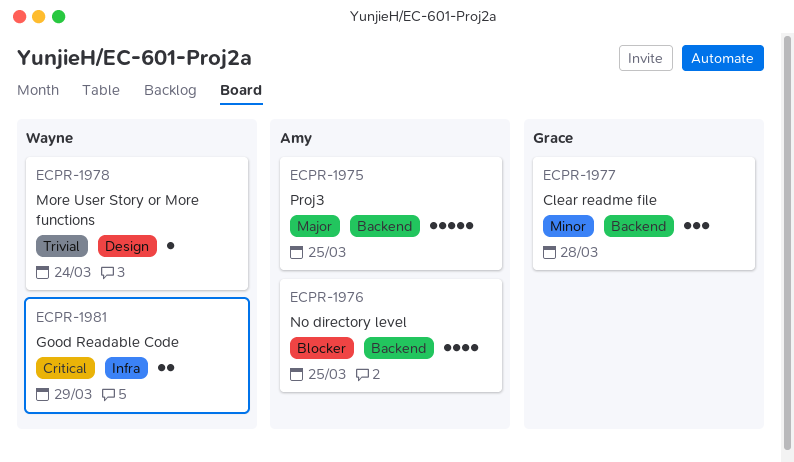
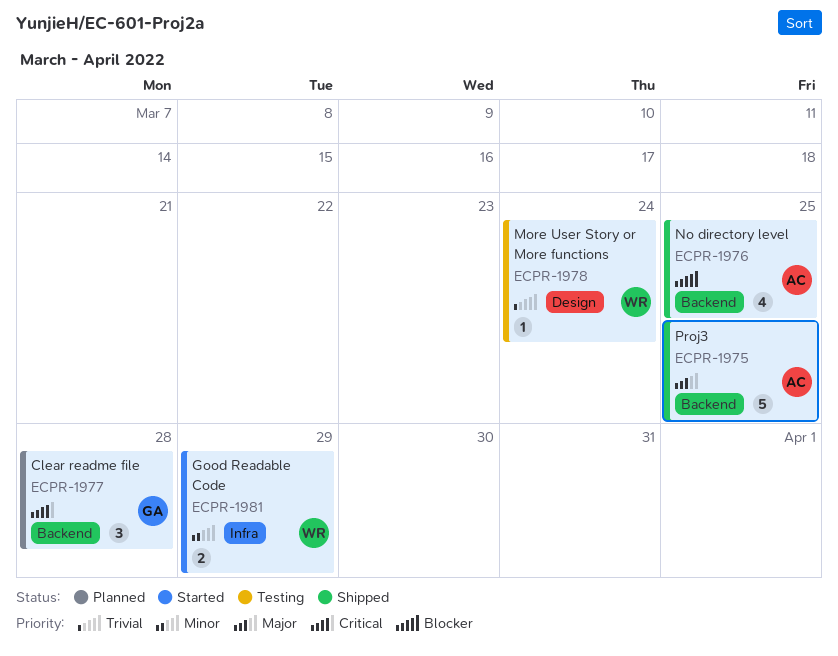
ECPR-1977, priority: Minor -> Critical
ECPR-1981, priority: Critical -> Minor

